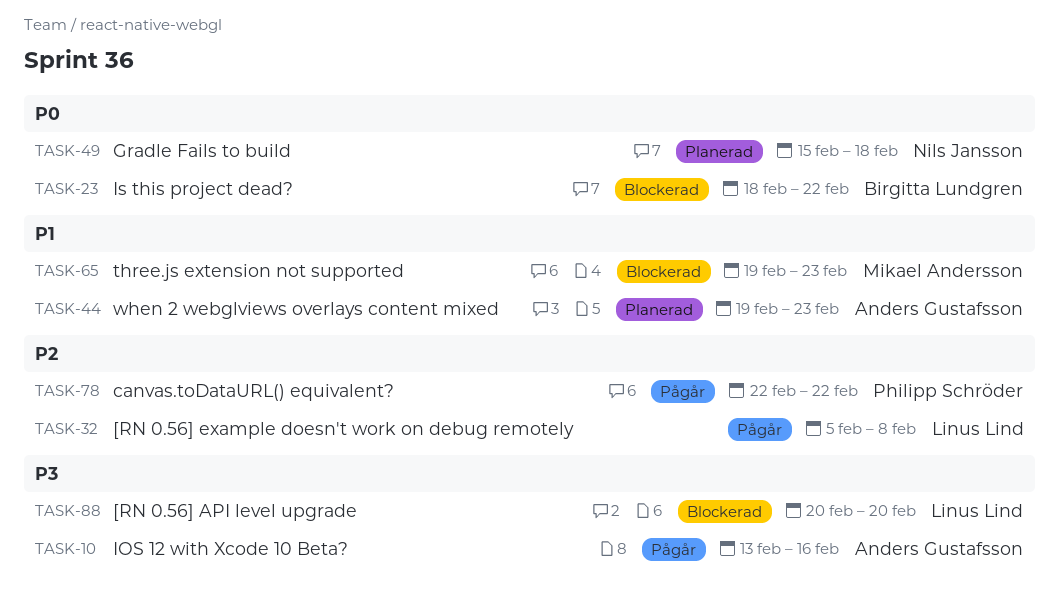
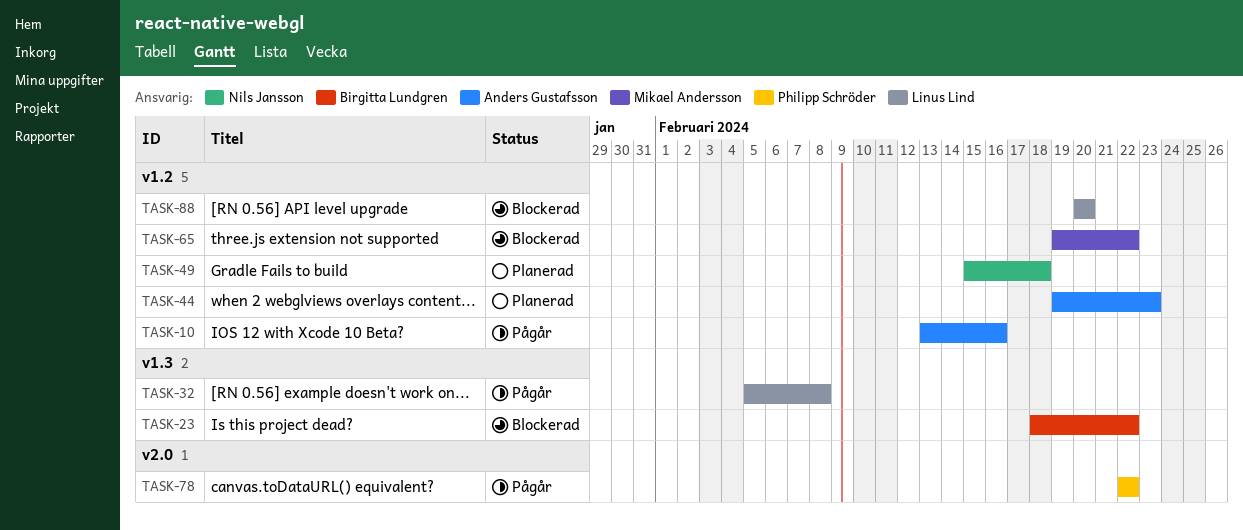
TASK-65, due: Feb 23 -> Feb 22

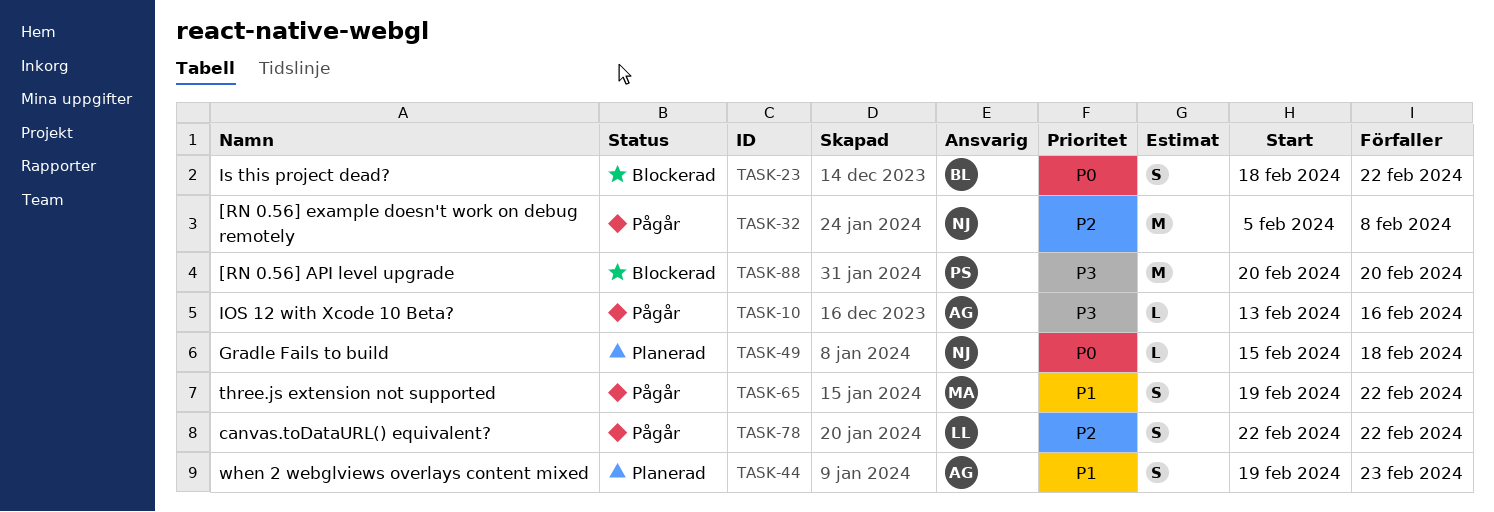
TASK-32, owner: Linus Lind -> Nils Jansson
TASK-65, status: Blockerad -> Pågår
TASK-78, owner: Philipp Schröder -> Linus Lind
TASK-88, owner: Linus Lind -> Philipp Schröder

